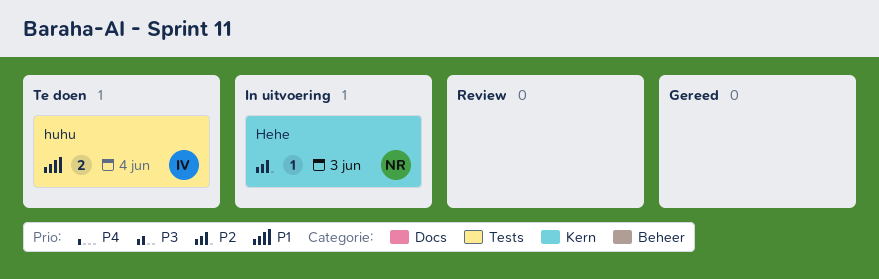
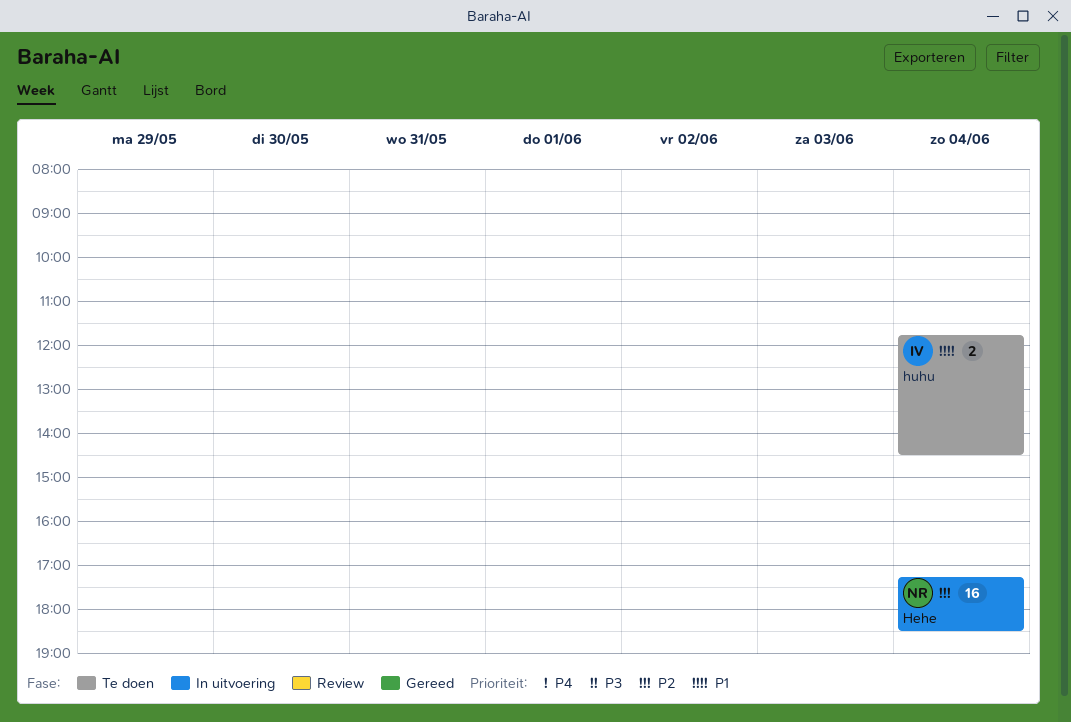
Hehe, estimate: 1 -> 16
Hehe, day: Jun 3 -> Jun 4

